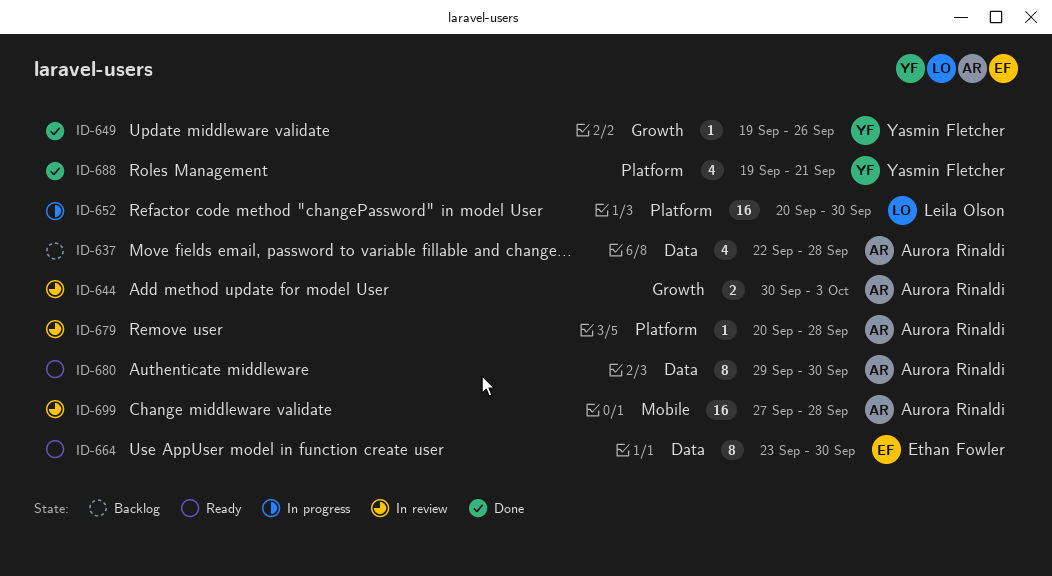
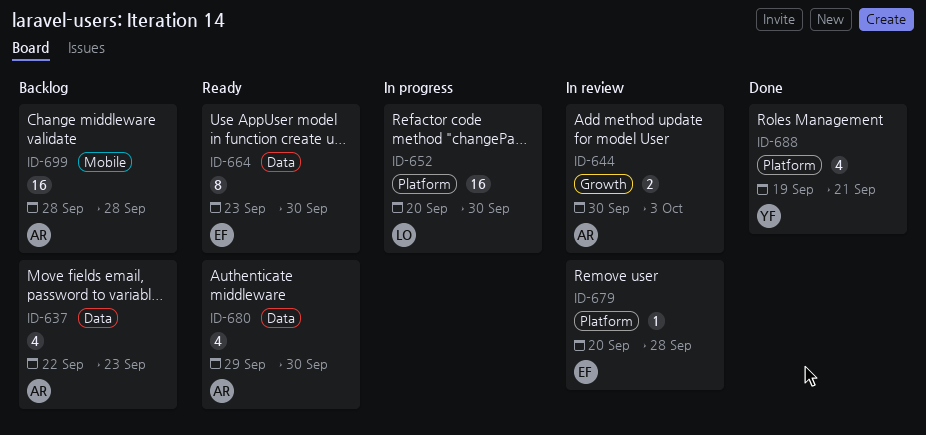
ID-637, due: Sep 28 -> Sep 23
ID-649: present -> none
ID-679, owner: Aurora Rinaldi -> Ethan Fowler
ID-680, estimate: 8 -> 4
ID-699, status: In review -> Backlog
ID-699, start: Sep 27 -> Sep 28

